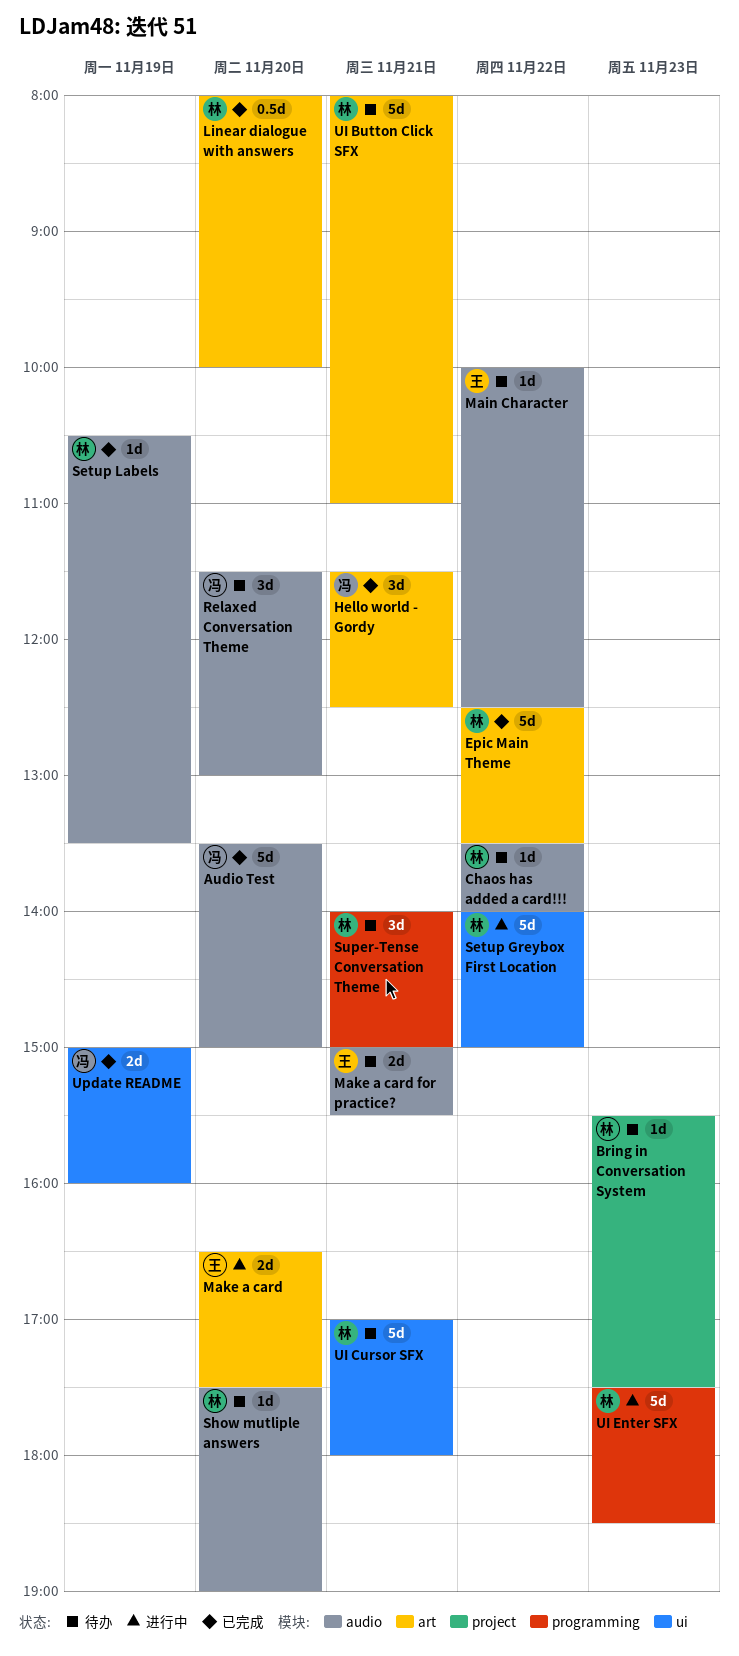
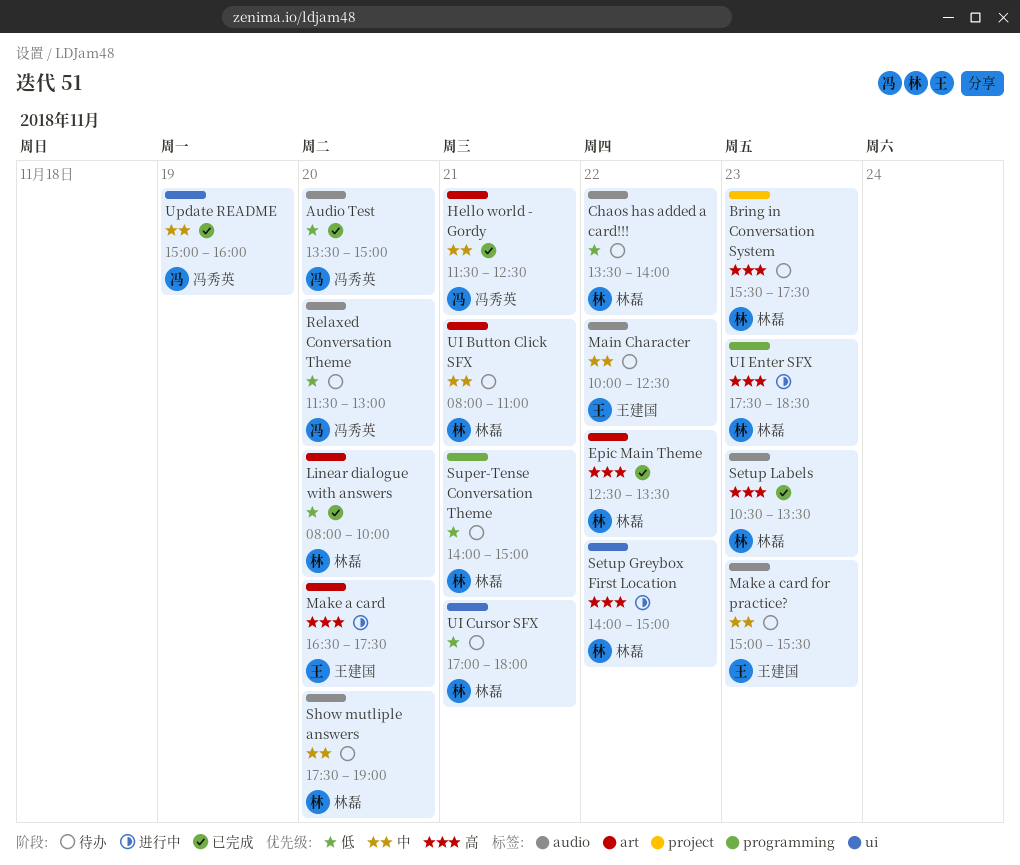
Make a card for practice?, day: Nov 21 -> Nov 23
Setup Labels, day: Nov 19 -> Nov 23

